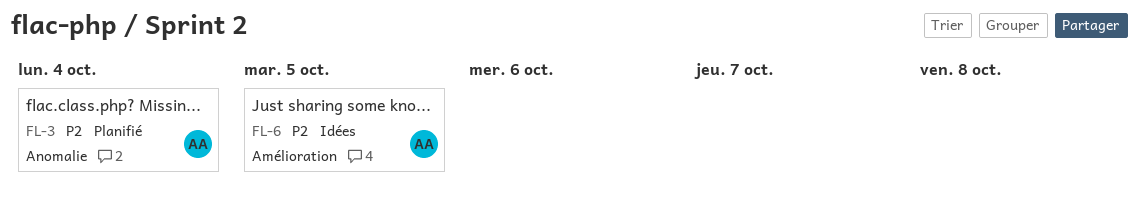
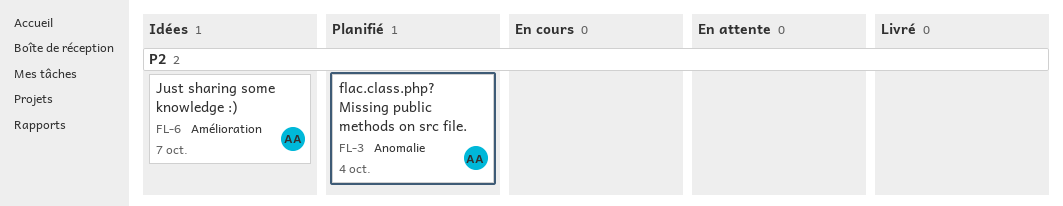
FL-6, due: Oct 5 -> Oct 7

